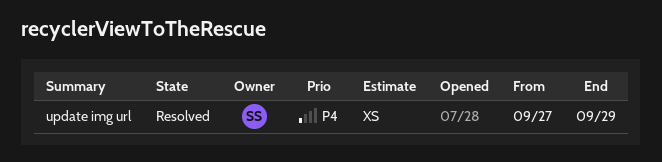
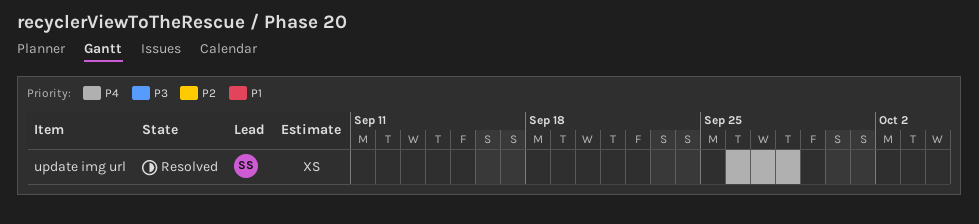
update img url, start: Sep 27 -> Sep 26
update img url, due: Sep 29 -> Sep 28

